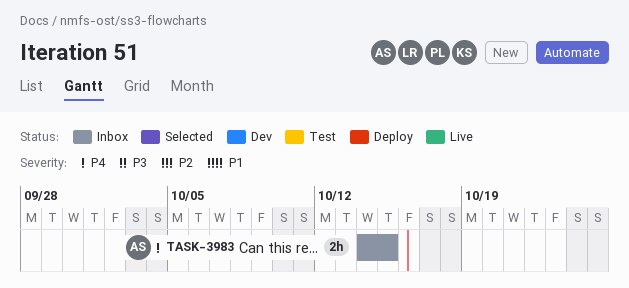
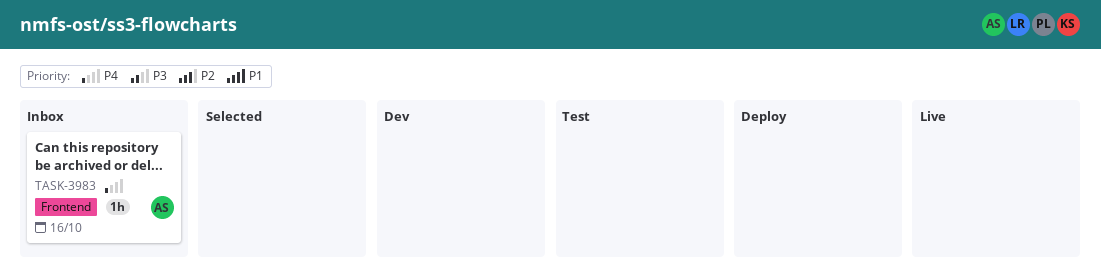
TASK-3983, estimate: 2h -> 1h
TASK-3983, due: Oct 15 -> Oct 16

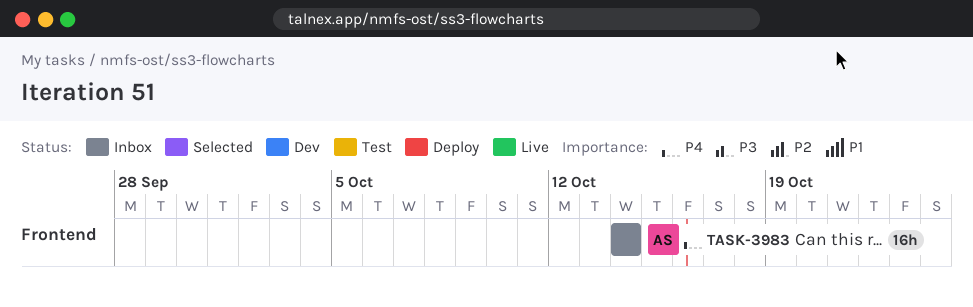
TASK-3983, estimate: 1h -> 16h
TASK-3983, due: Oct 16 -> Oct 14

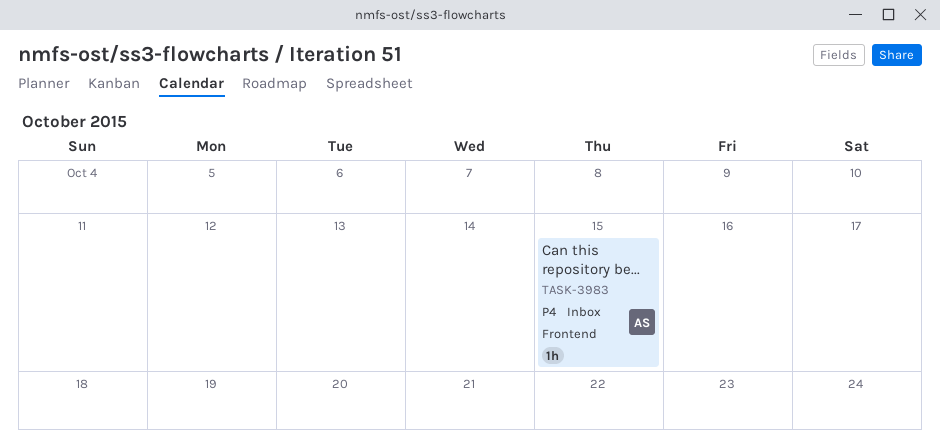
TASK-3983, estimate: 16h -> 1h
TASK-3983, due: Oct 14 -> Oct 15

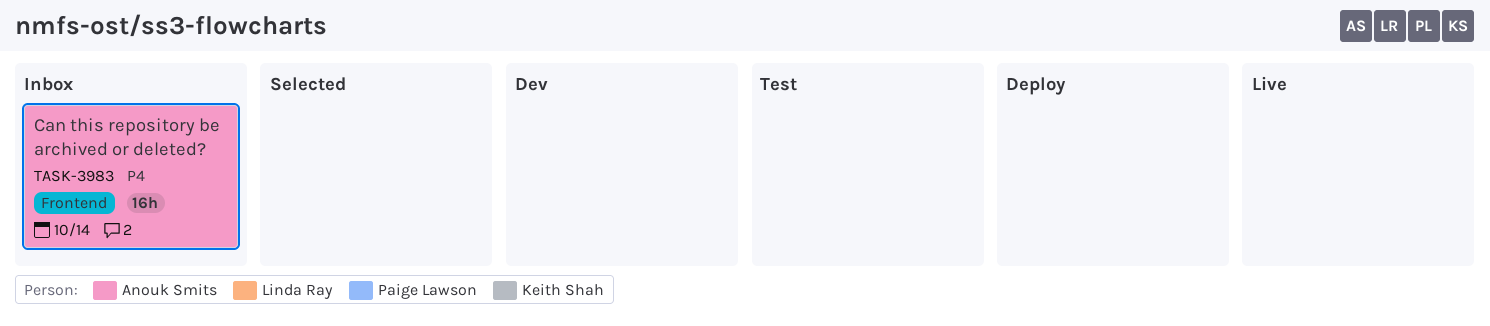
TASK-3983, estimate: 1h -> 16h
TASK-3983, due: Oct 15 -> Oct 14

